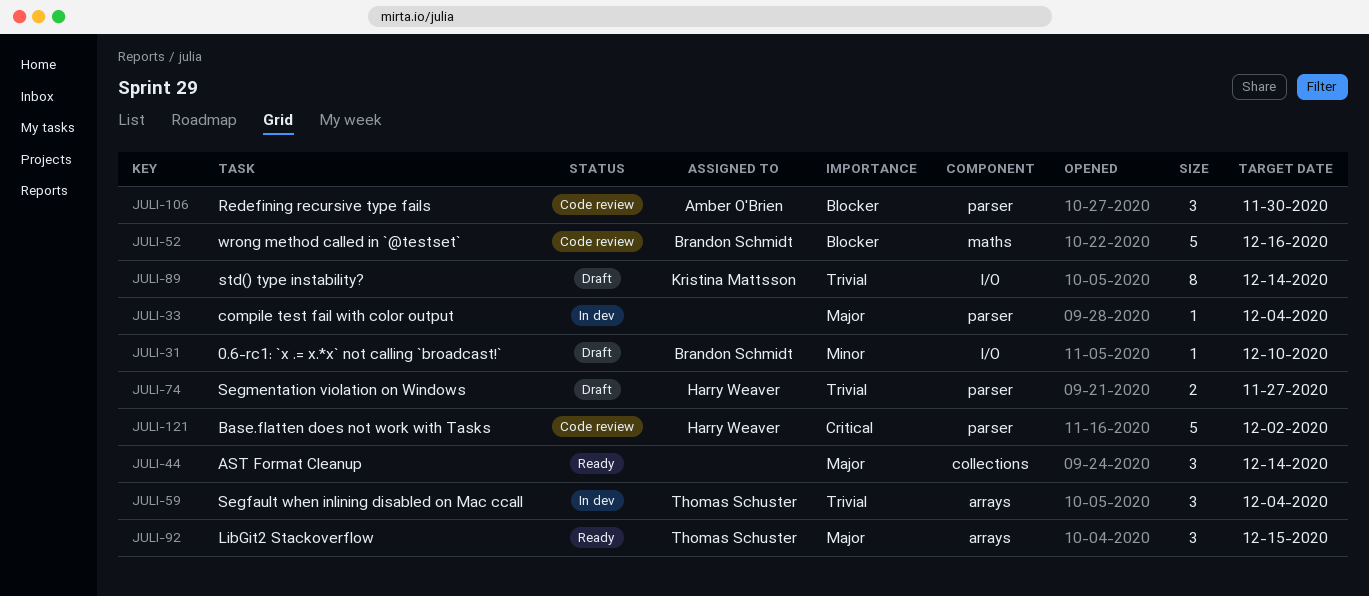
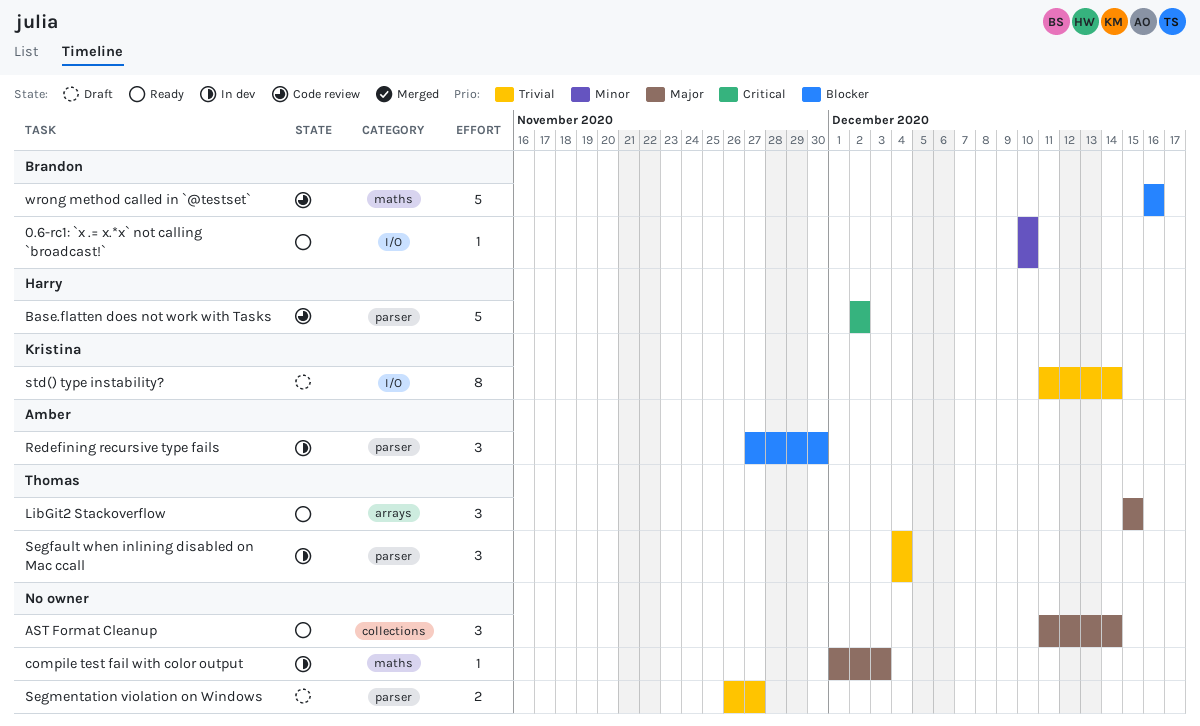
0.6-rc1: `x .= x.*x` not calling `broadcast!`, status: Draft -> Ready
compile test fail with color output, label: parser -> maths
compile test fail with color output, due: Dec 4 -> Dec 3
Redefining recursive type fails, status: Code review -> In dev
Segfault when inlining disabled on Mac ccall, label: arrays -> parser
Segmentation violation on Windows, owner: Harry Weaver -> none

